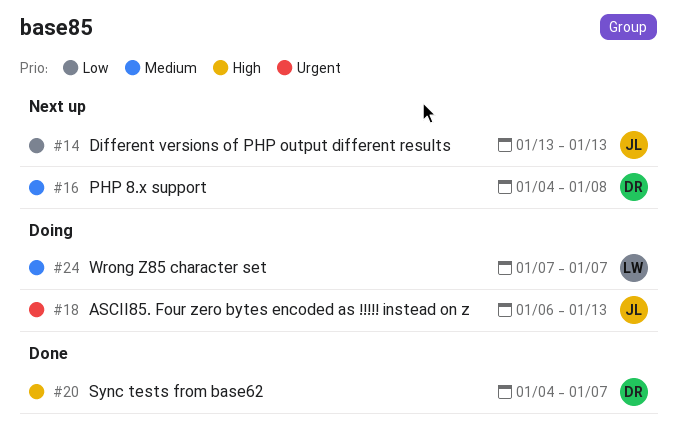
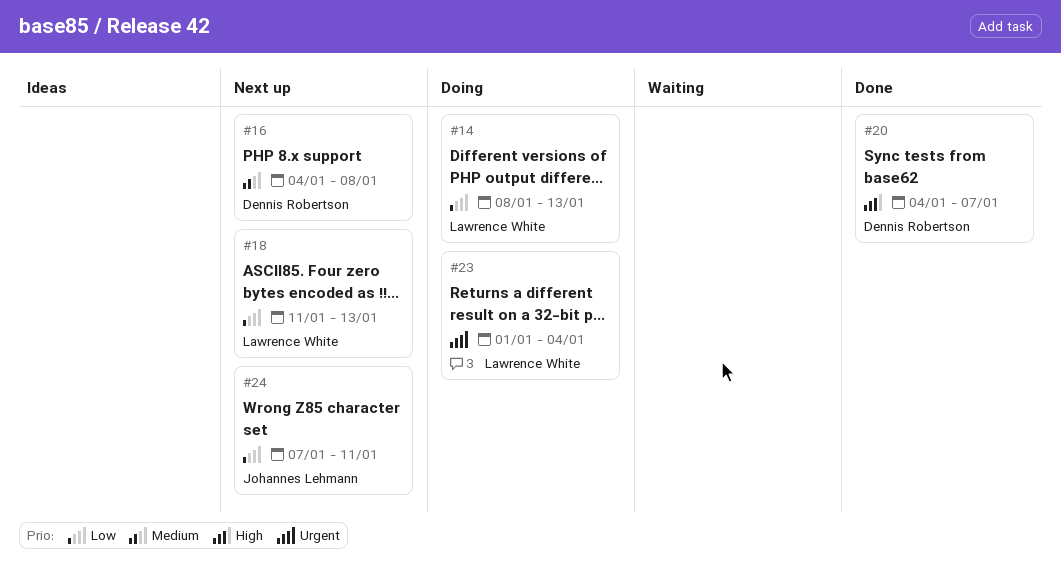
#14, status: Next up -> Doing
#14, owner: Johannes Lehmann -> Lawrence White
#14, start: Jan 13 -> Jan 8
#18, status: Doing -> Next up
#18, owner: Johannes Lehmann -> Lawrence White
#18, priority: Urgent -> Low
#18, start: Jan 6 -> Jan 11
#23: none -> present
#24, status: Doing -> Next up
#24, owner: Lawrence White -> Johannes Lehmann
#24, priority: Medium -> Low
#24, due: Jan 7 -> Jan 11

